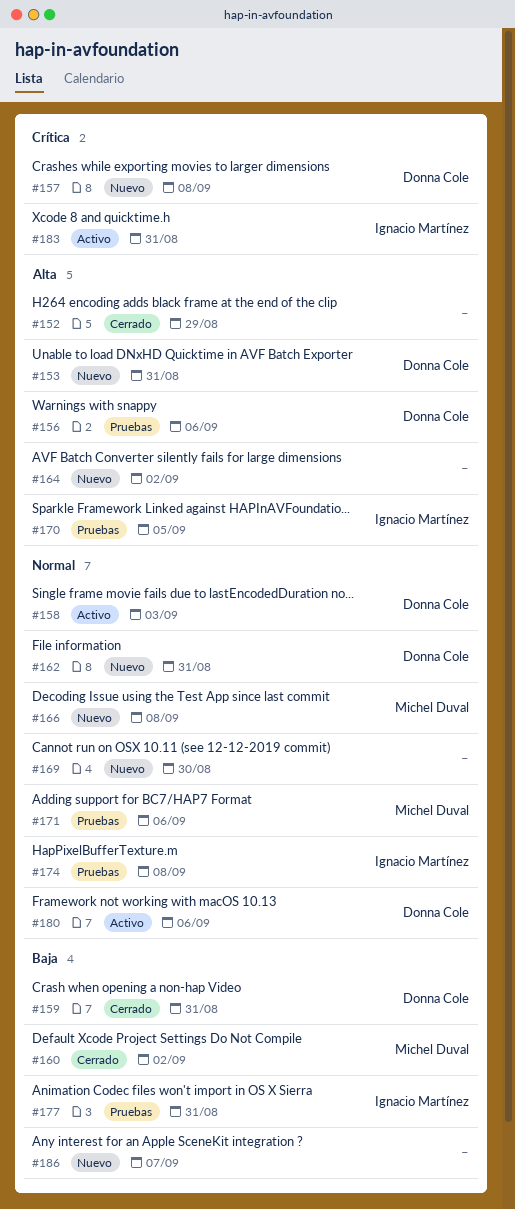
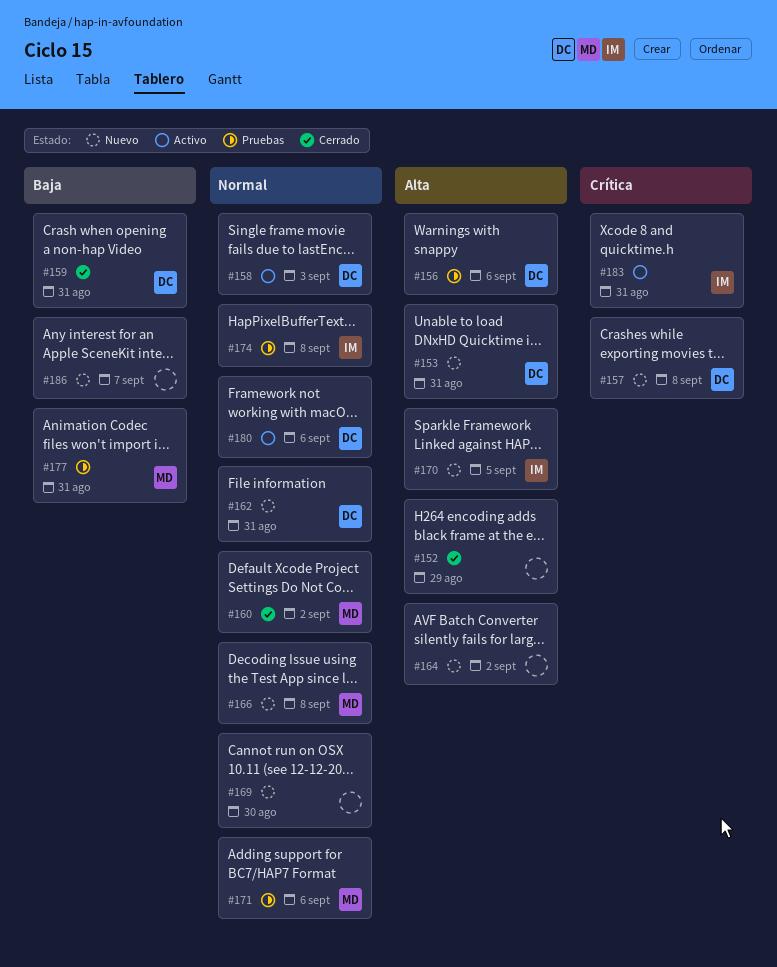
#160, priority: Baja -> Normal
#170, status: Pruebas -> Nuevo
#177, owner: Ignacio Martínez -> Michel Duval

